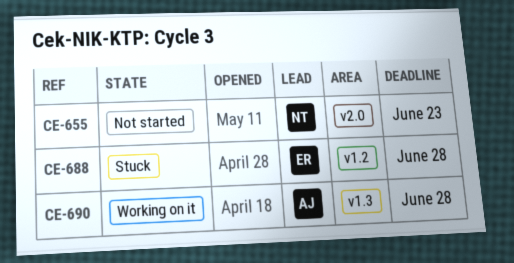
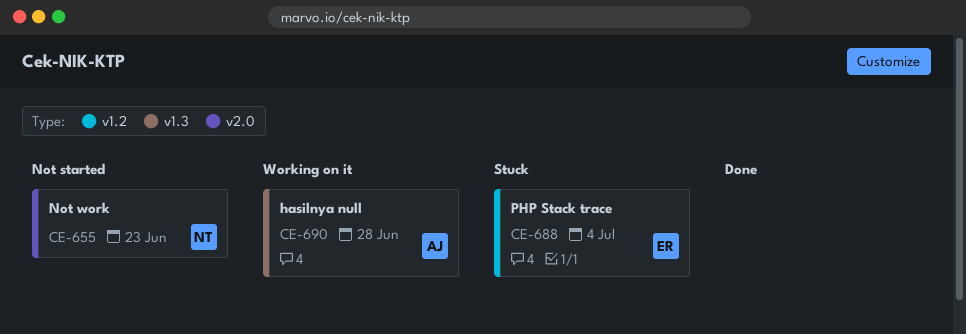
CE-688, due: Jun 28 -> Jul 4

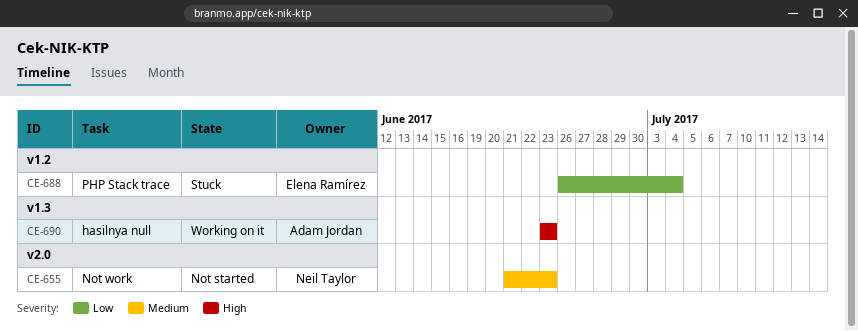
CE-690, due: Jun 28 -> Jun 23

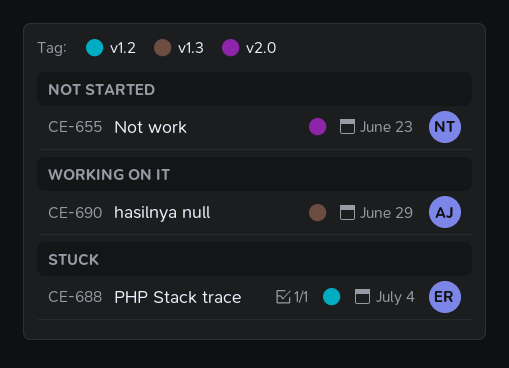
CE-690, due: Jun 23 -> Jun 29

